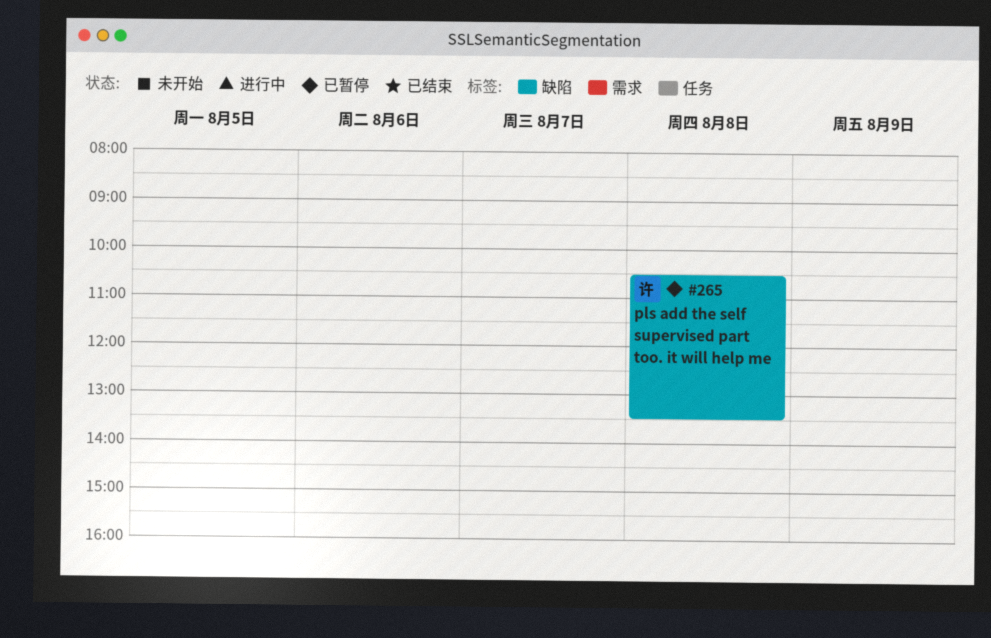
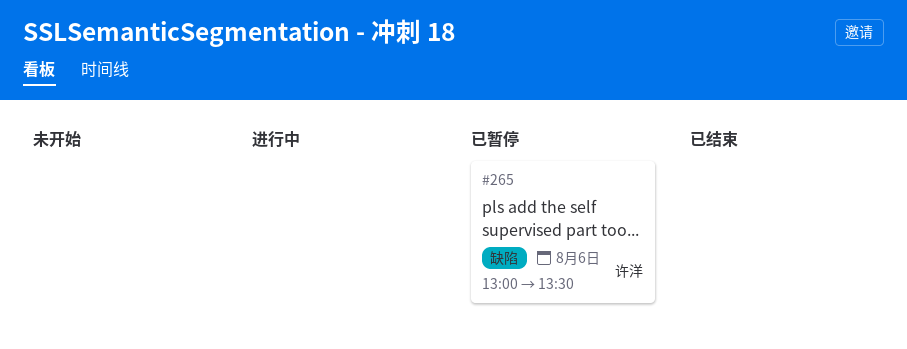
#265, day: Aug 8 -> Aug 6
#265, begins: 10:30 -> 13:00

